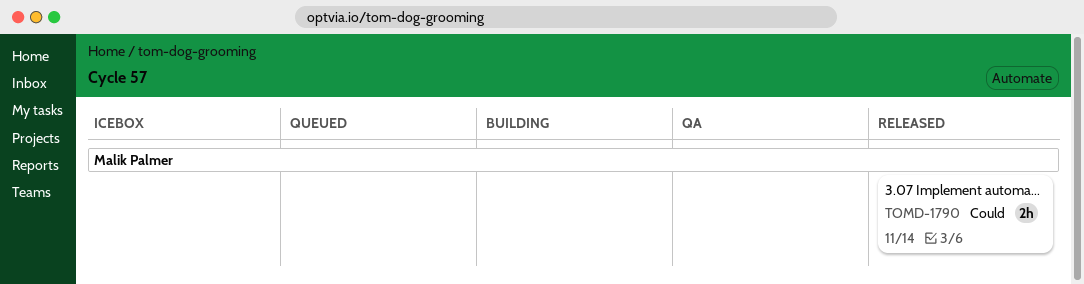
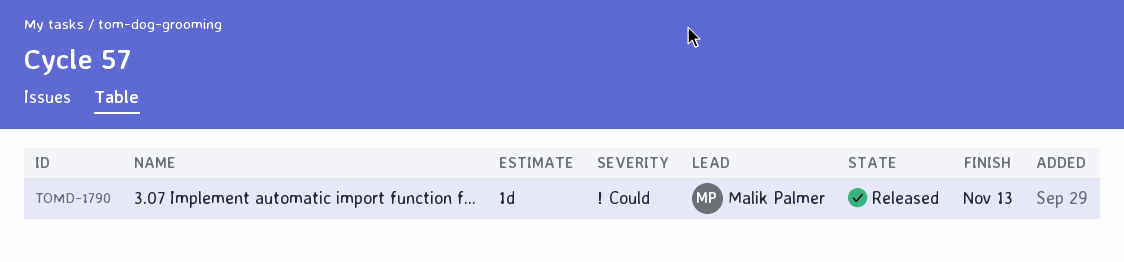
TOMD-1790, estimate: 2h -> 1d
TOMD-1790, due: Nov 14 -> Nov 13

